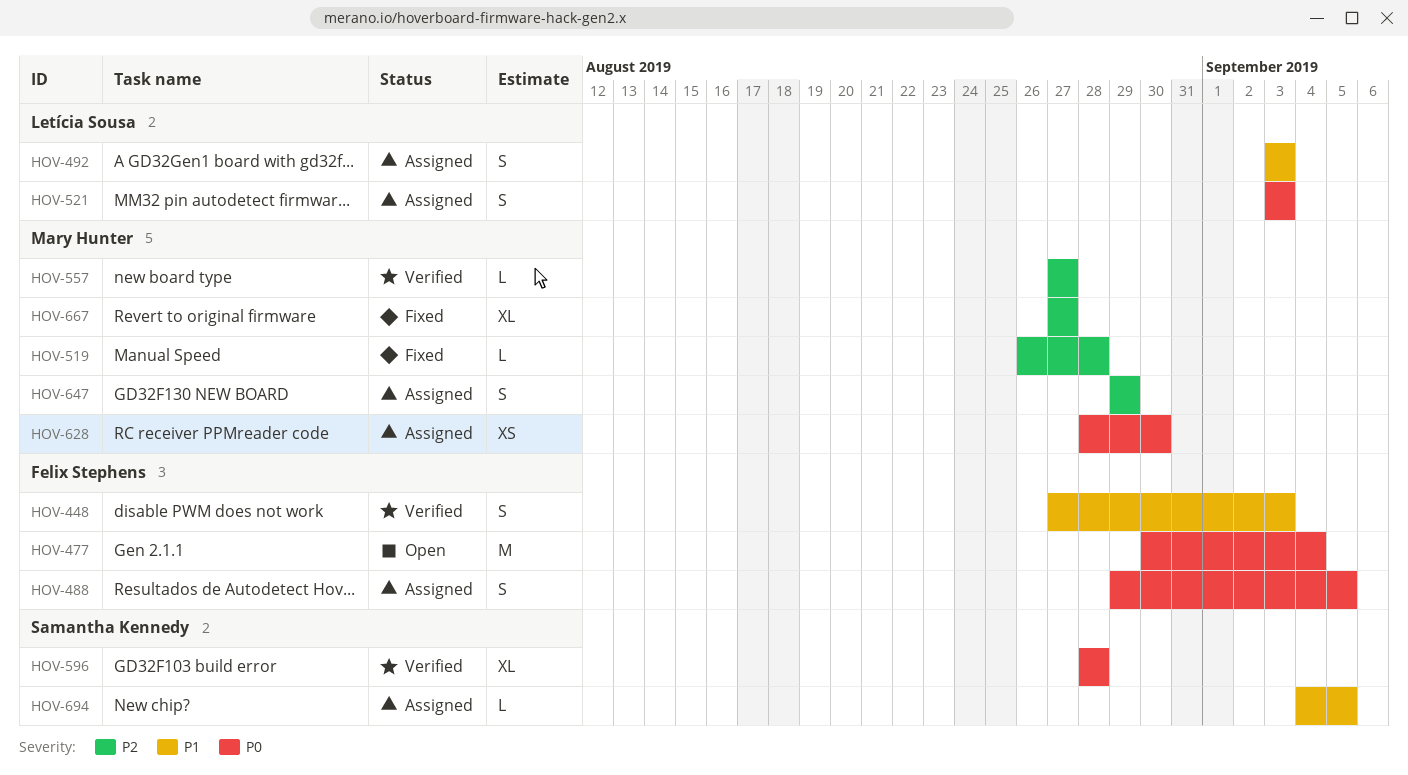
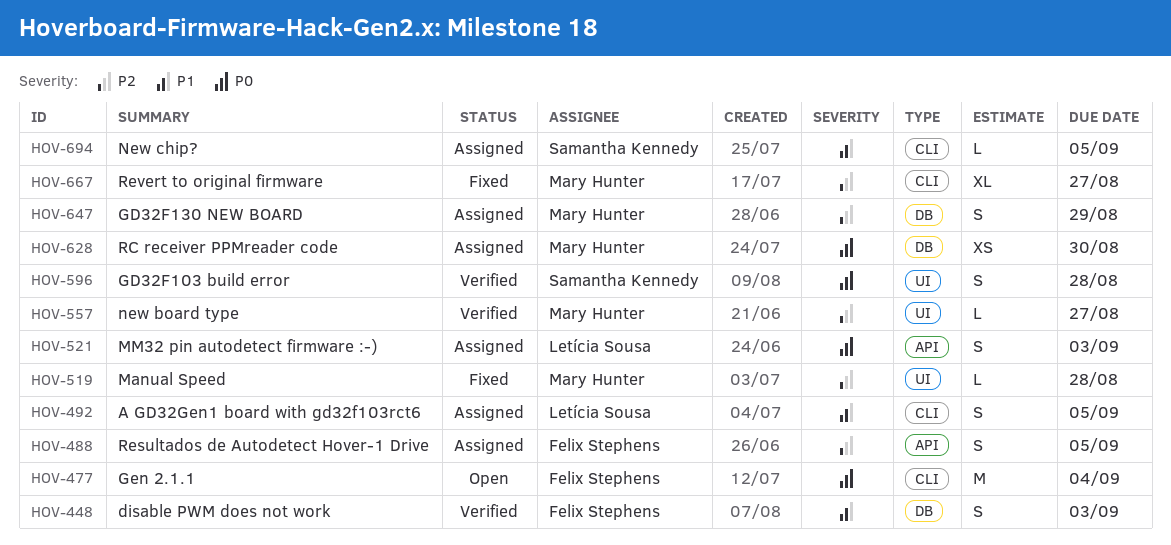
HOV-488, priority: P0 -> P2
HOV-492, due: Sep 3 -> Sep 5
HOV-596, estimate: XL -> S

